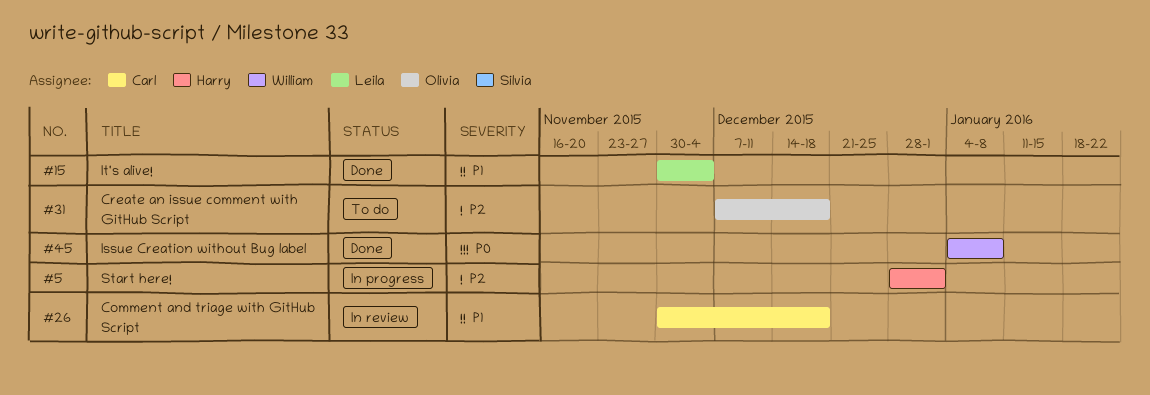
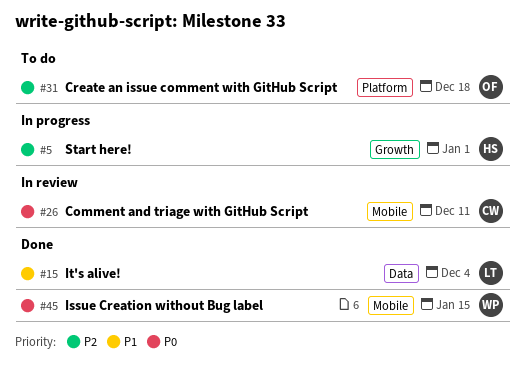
#26, priority: P1 -> P0
#26, due: Dec 18 -> Dec 11
#45, due: Jan 8 -> Jan 15

